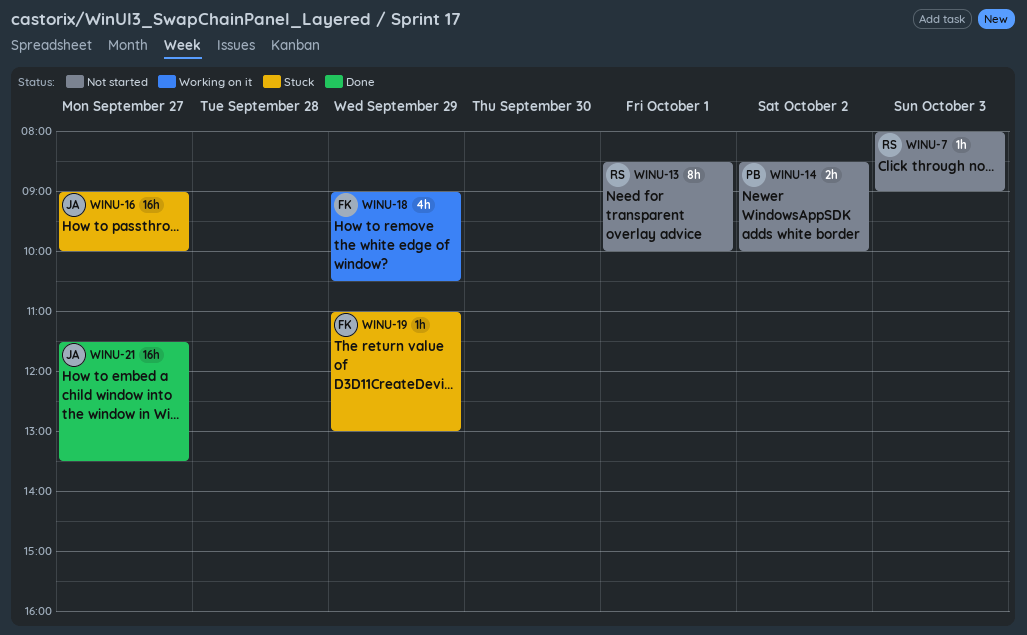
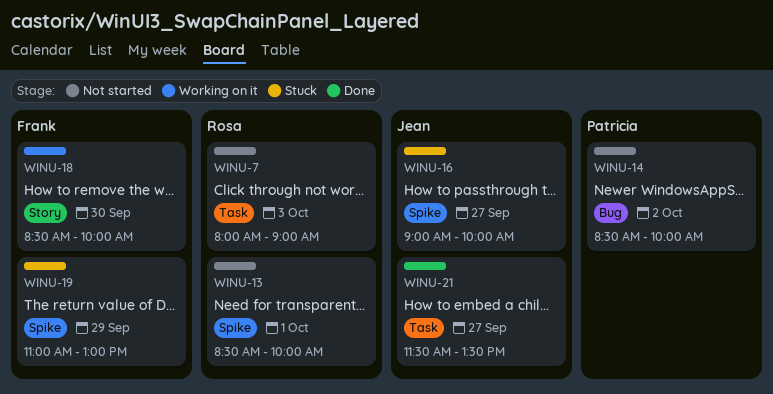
WINU-18, day: Sep 29 -> Sep 30
WINU-18, begins: 09:00 -> 08:30
WINU-18, ends: 10:30 -> 10:00

